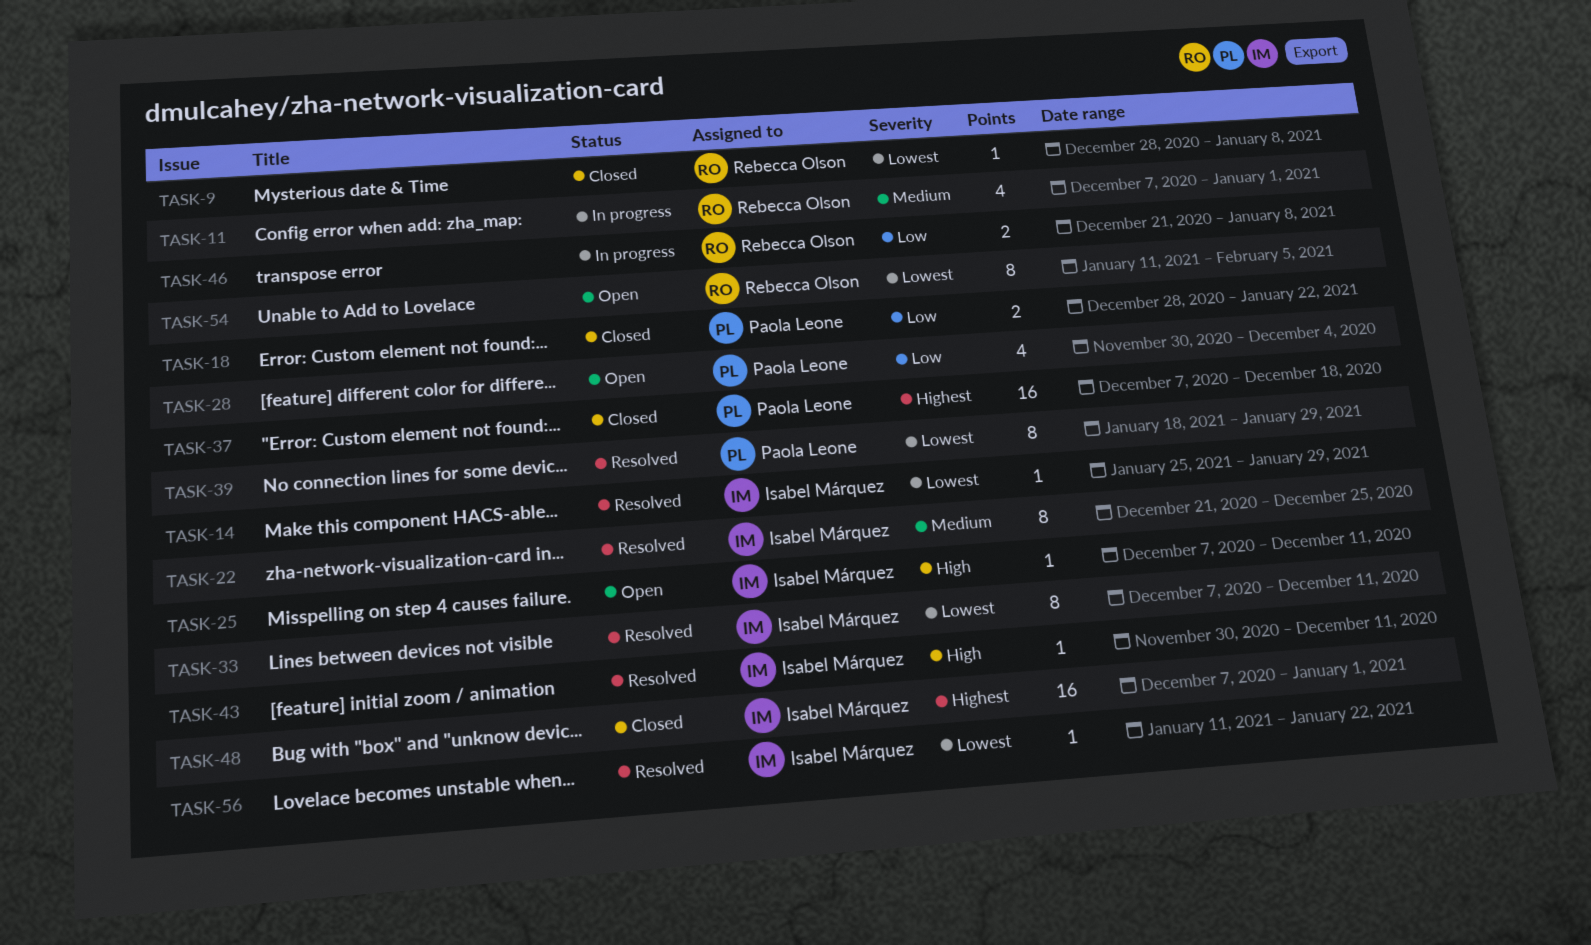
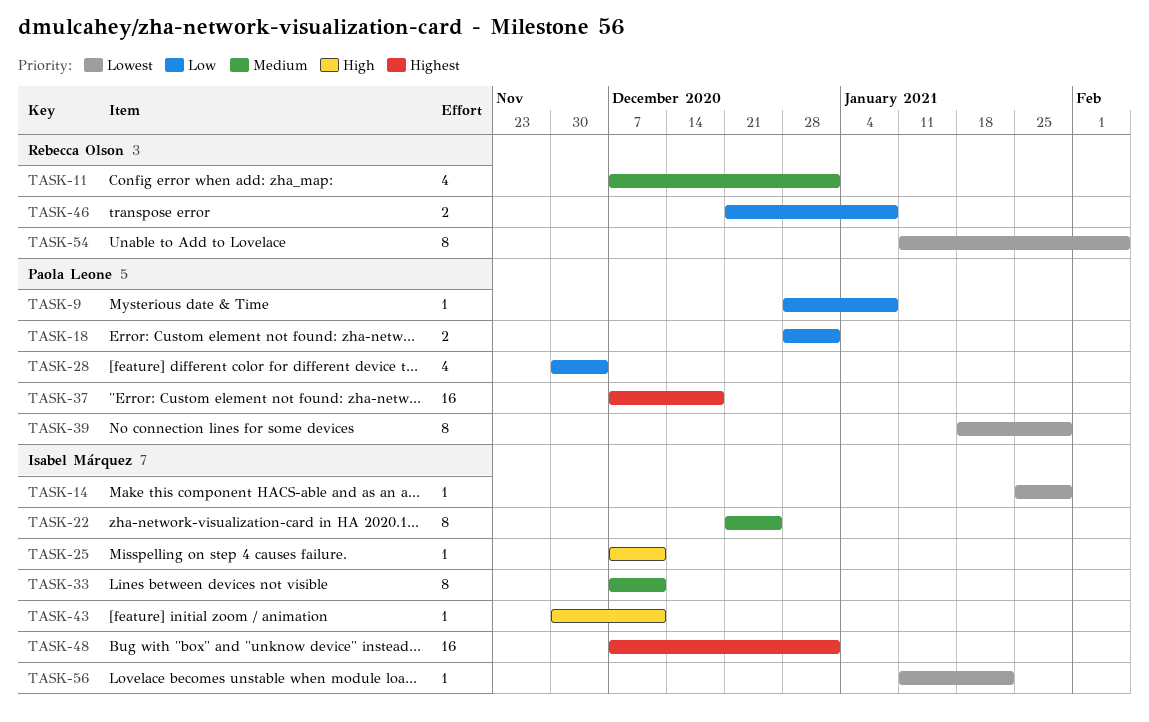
TASK-9, owner: Rebecca Olson -> Paola Leone
TASK-9, priority: Lowest -> Low
TASK-18, due: Jan 22 -> Jan 1
TASK-33, priority: Lowest -> Medium

